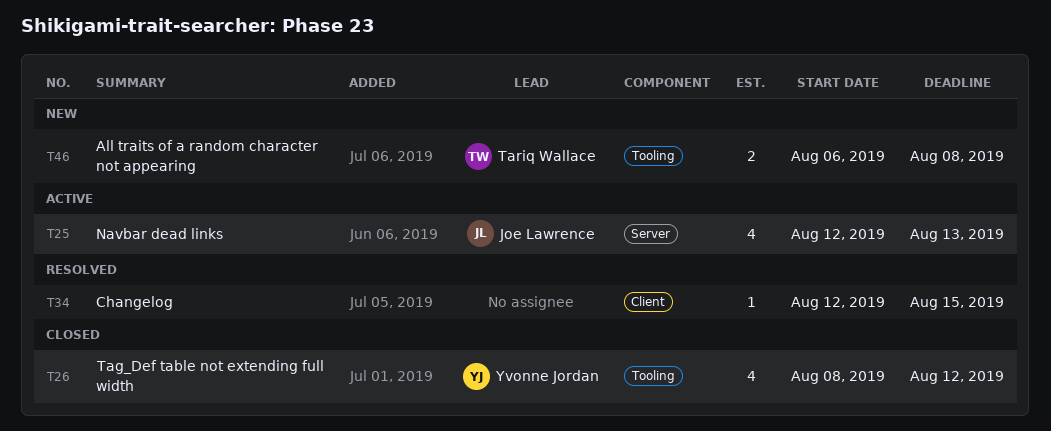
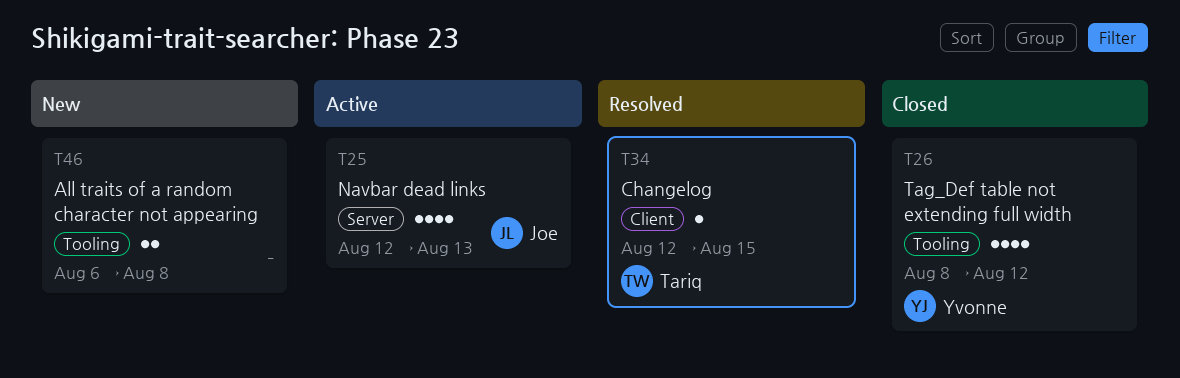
T34, owner: none -> Tariq Wallace
T46, owner: Tariq Wallace -> none

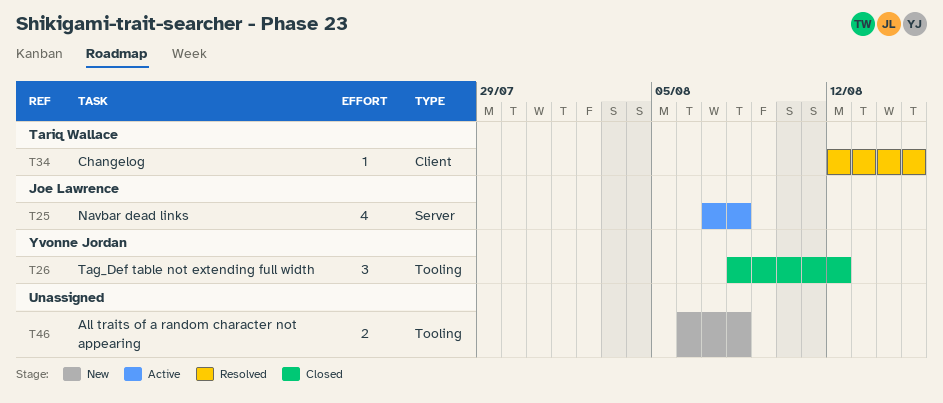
T25, start: Aug 12 -> Aug 7
T25, due: Aug 13 -> Aug 8
T26, estimate: 4 -> 3

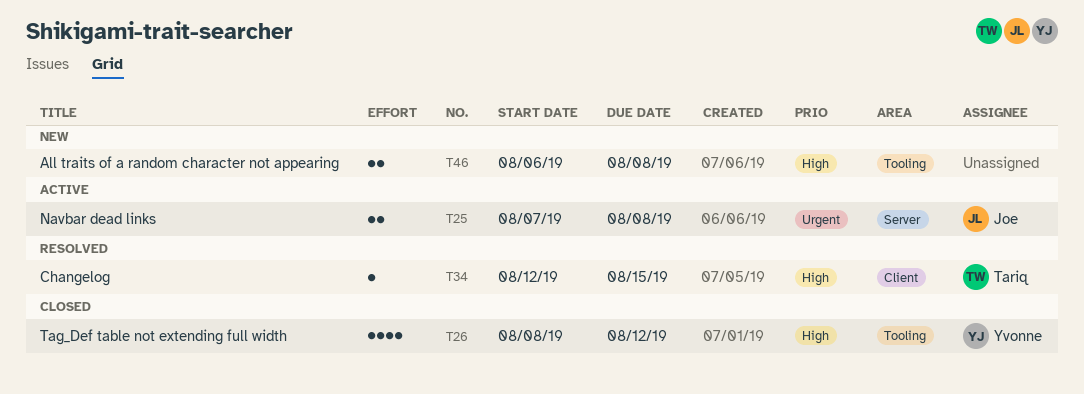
T25, estimate: 4 -> 2
T26, estimate: 3 -> 4

